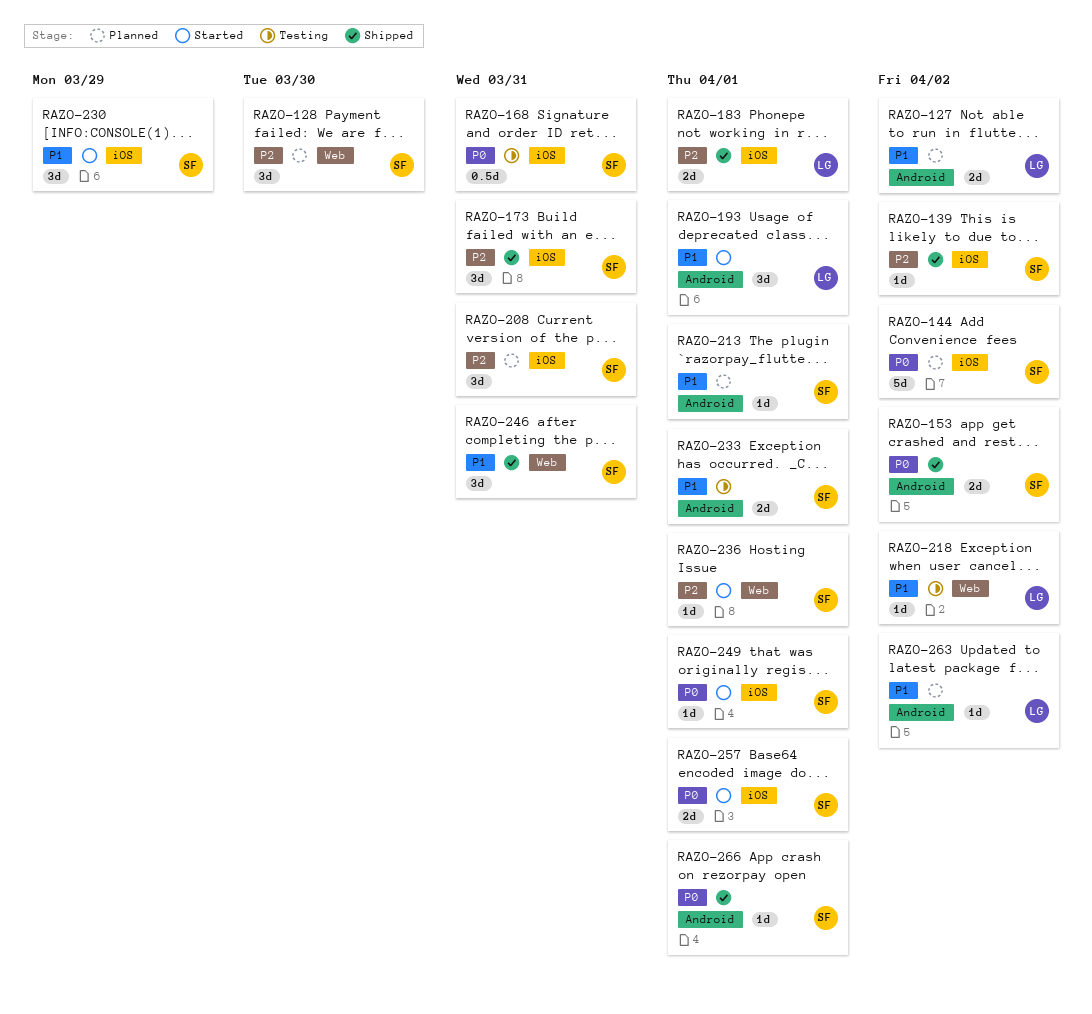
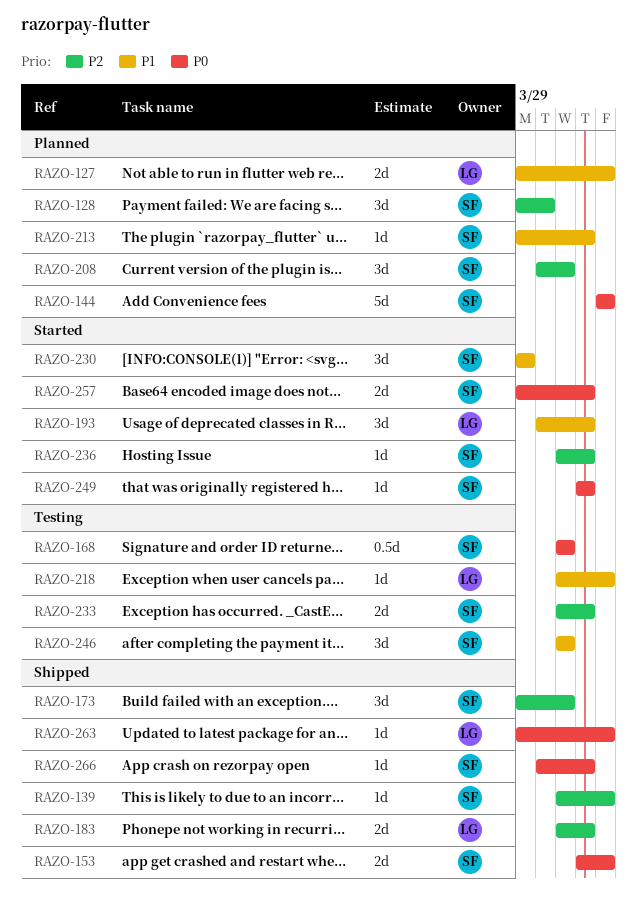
RAZO-233, priority: P1 -> P2
RAZO-246, status: Shipped -> Testing
RAZO-263, status: Planned -> Shipped
RAZO-263, priority: P1 -> P0

